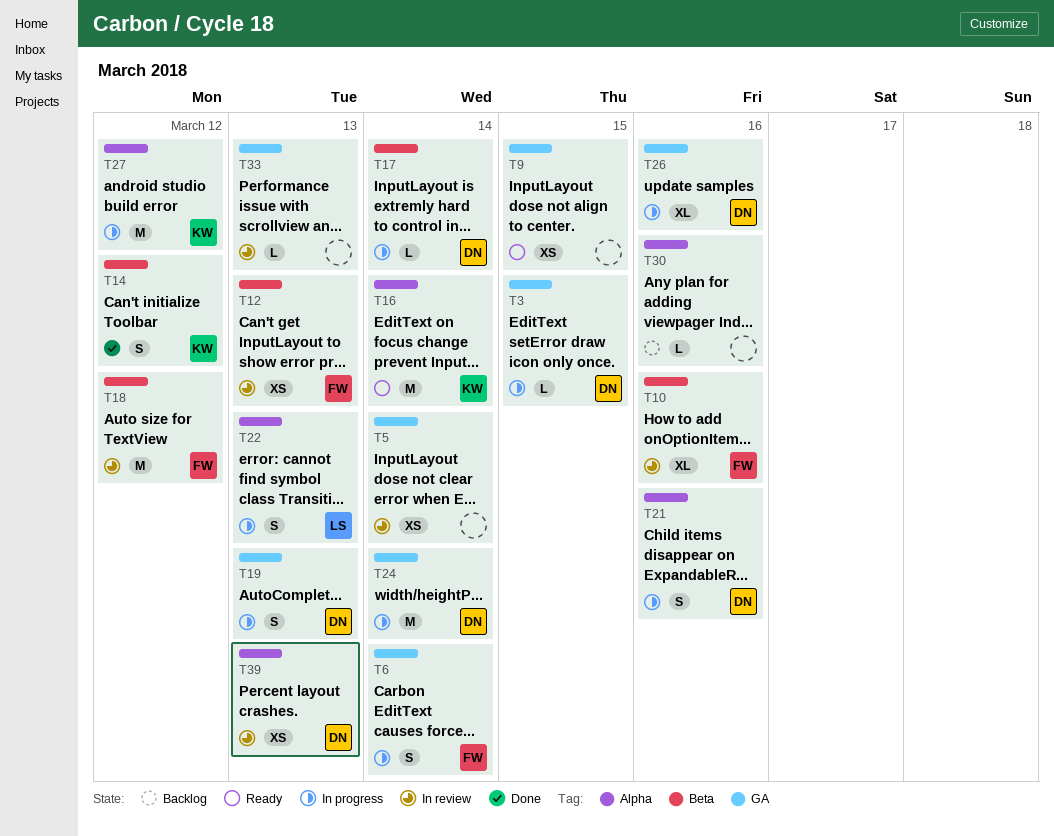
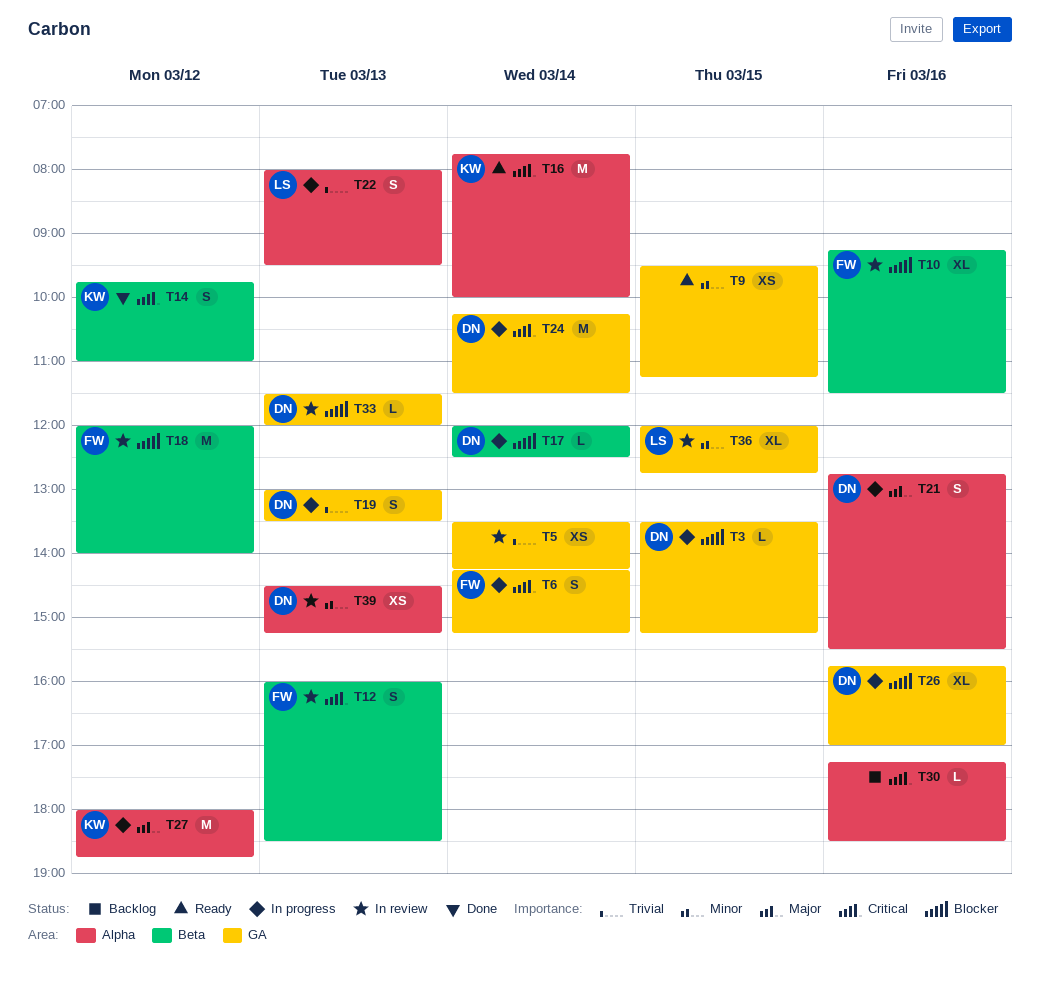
T12, estimate: XS -> S
T33, owner: none -> DN
T36: none -> present

